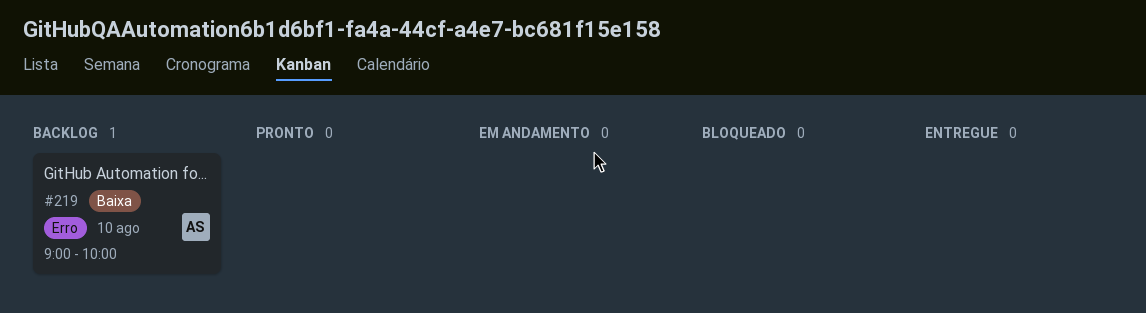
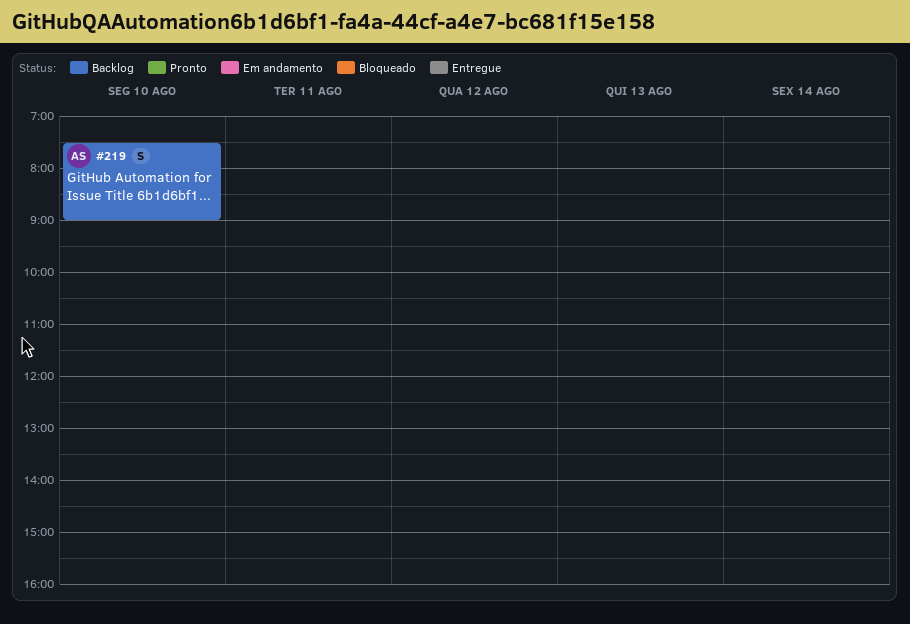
#219, begins: 09:00 -> 07:30
#219, ends: 10:00 -> 09:00

